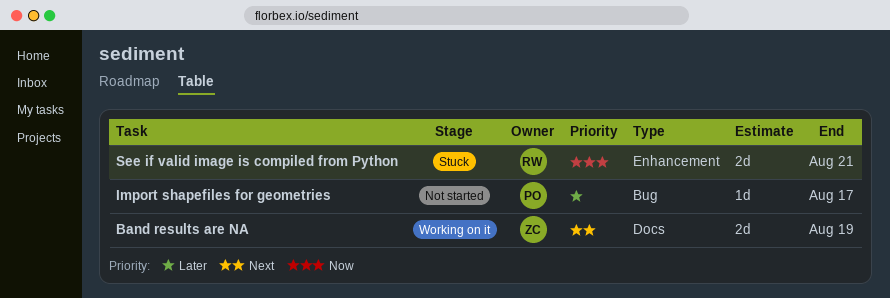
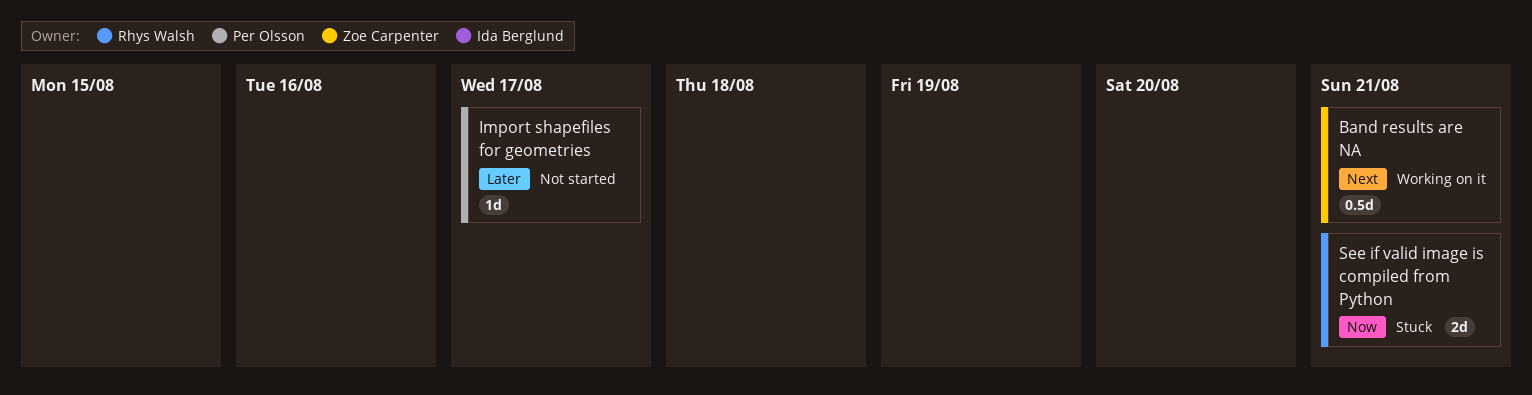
Band results are NA, estimate: 2d -> 0.5d
Band results are NA, due: Aug 19 -> Aug 21

